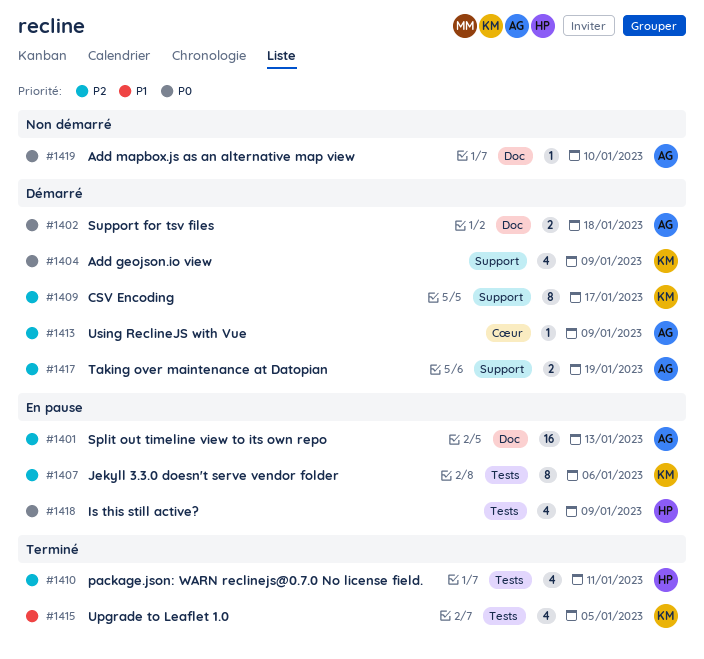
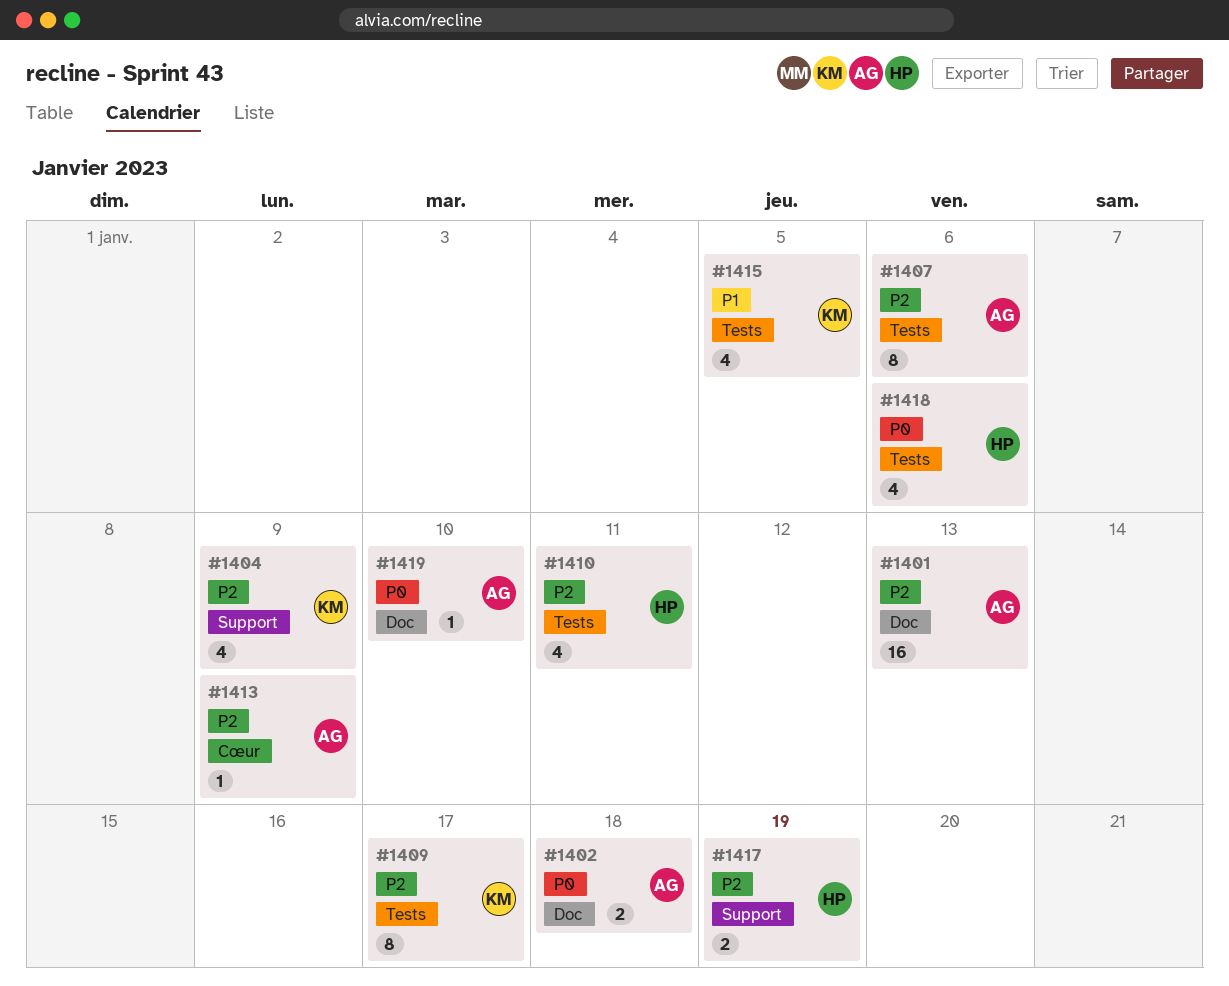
#1404, priority: P0 -> P2
#1407, owner: KM -> AG
#1409, label: Support -> Tests
#1417, owner: AG -> HP
#1418, due: Jan 9 -> Jan 6

